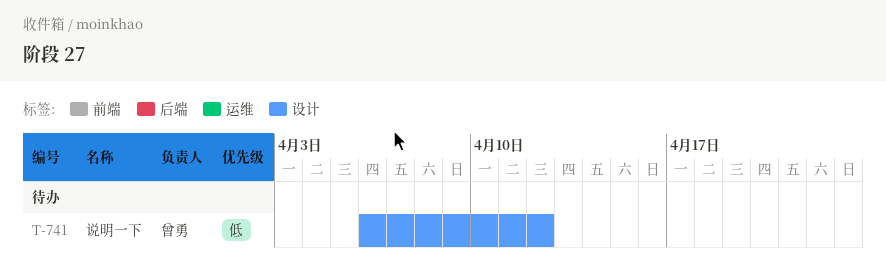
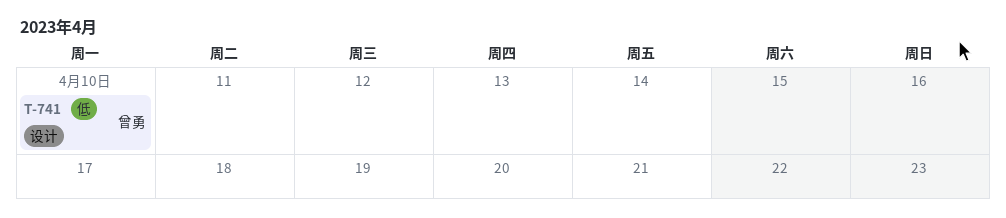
T-741, due: Apr 12 -> Apr 10

